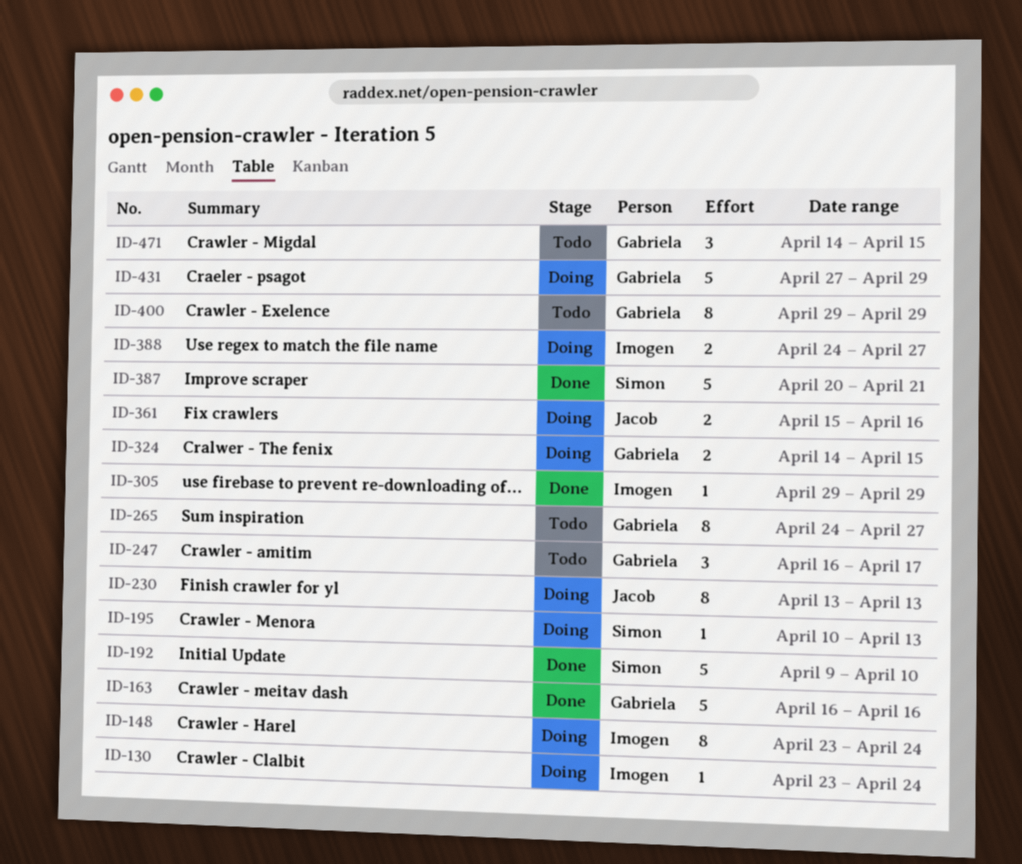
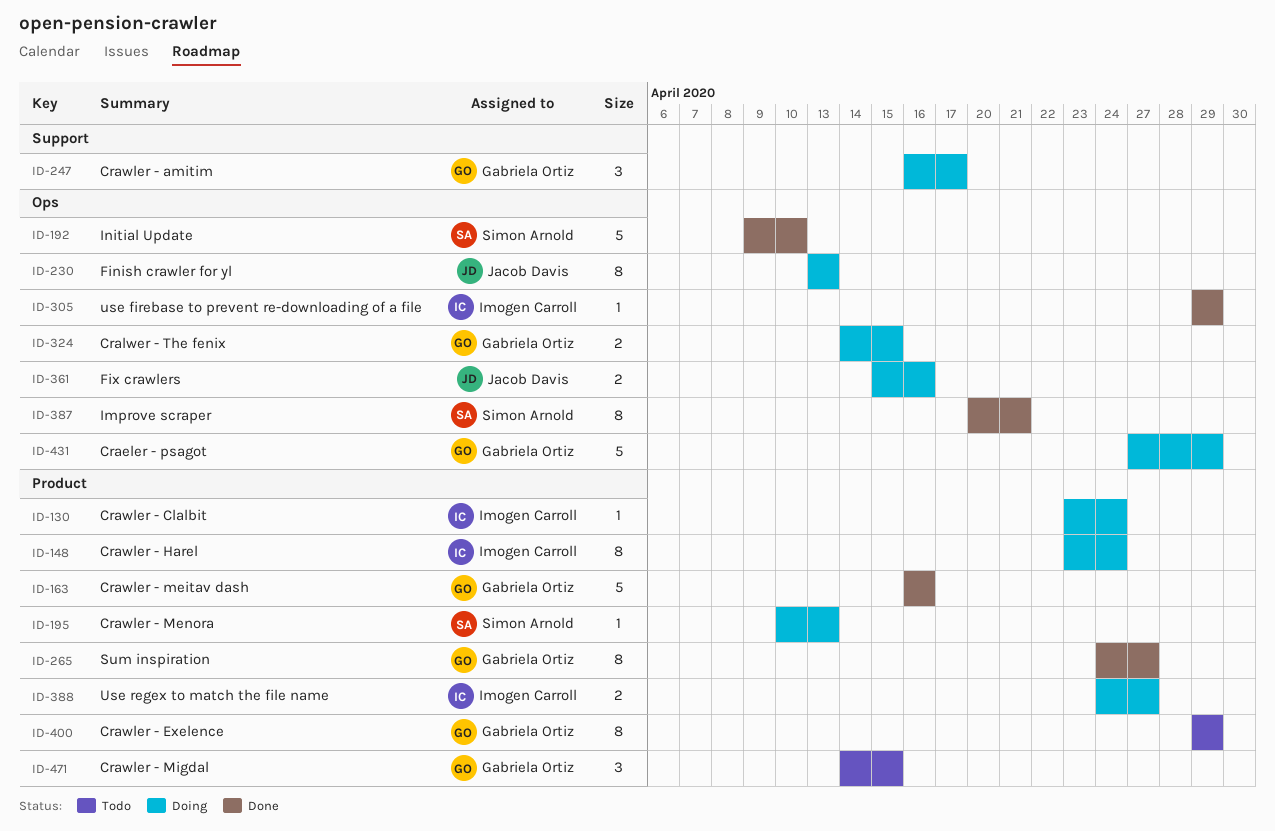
ID-247, status: Todo -> Doing
ID-265, status: Todo -> Done
ID-387, estimate: 5 -> 8

